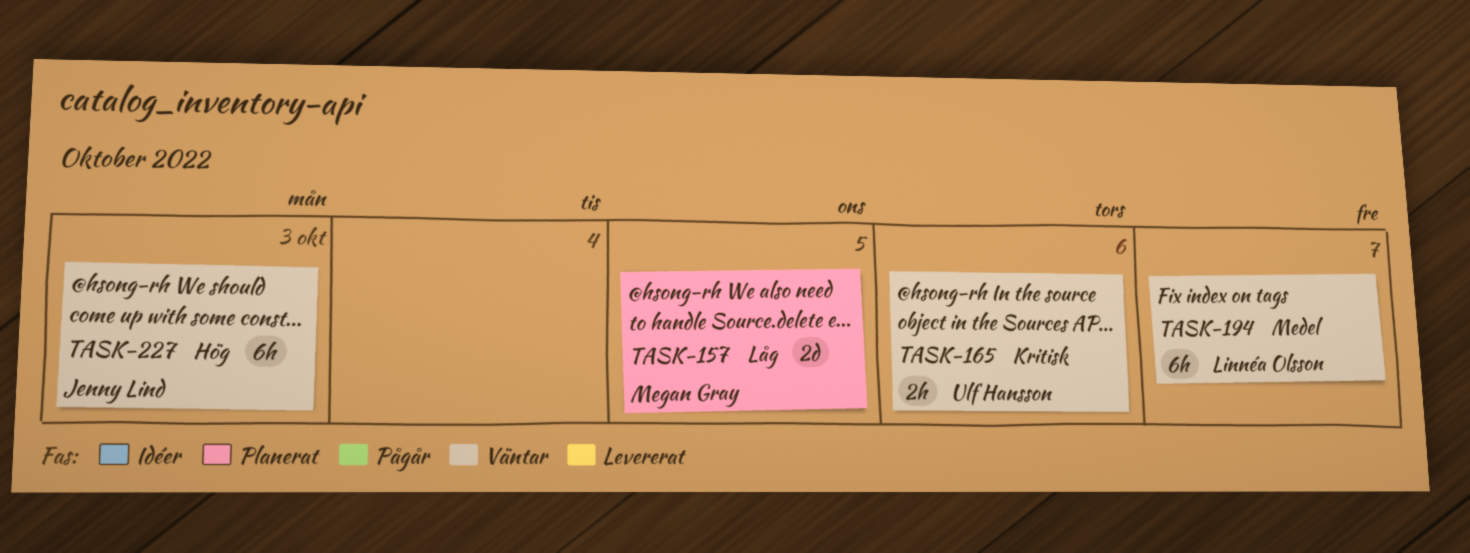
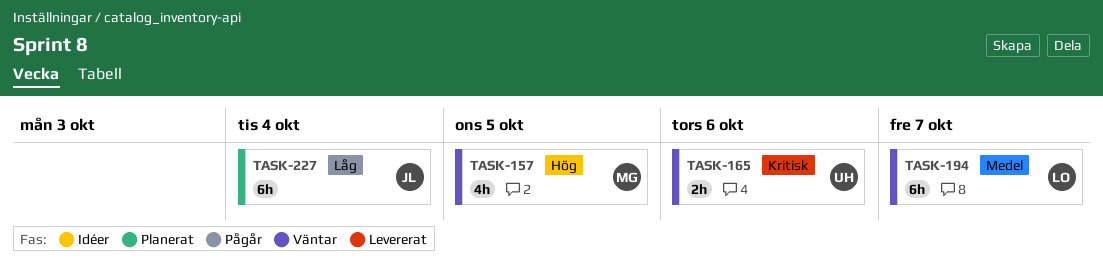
TASK-157, status: Planerat -> Väntar
TASK-157, priority: Låg -> Hög
TASK-157, estimate: 2d -> 4h
TASK-227, status: Väntar -> Planerat
TASK-227, priority: Hög -> Låg
TASK-227, due: Oct 3 -> Oct 4

